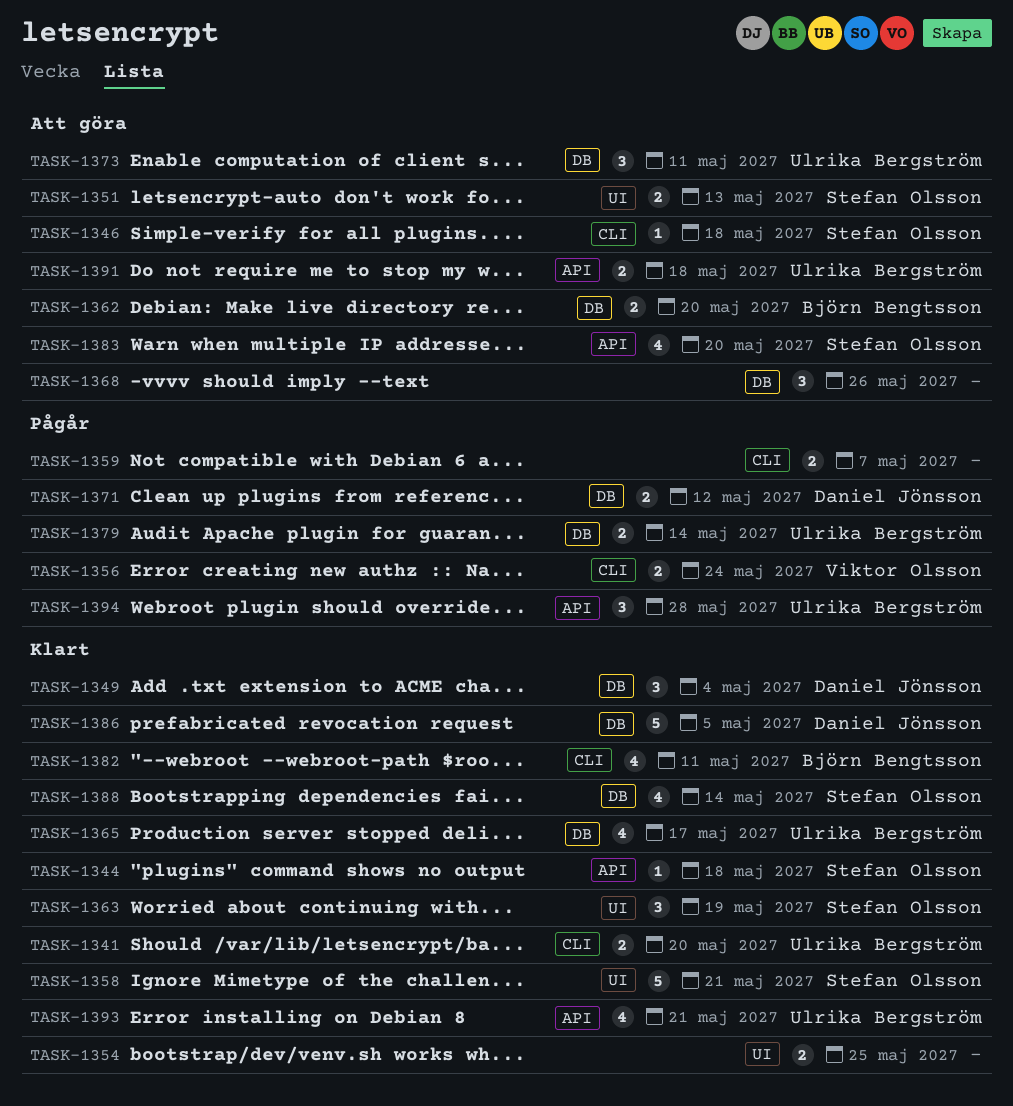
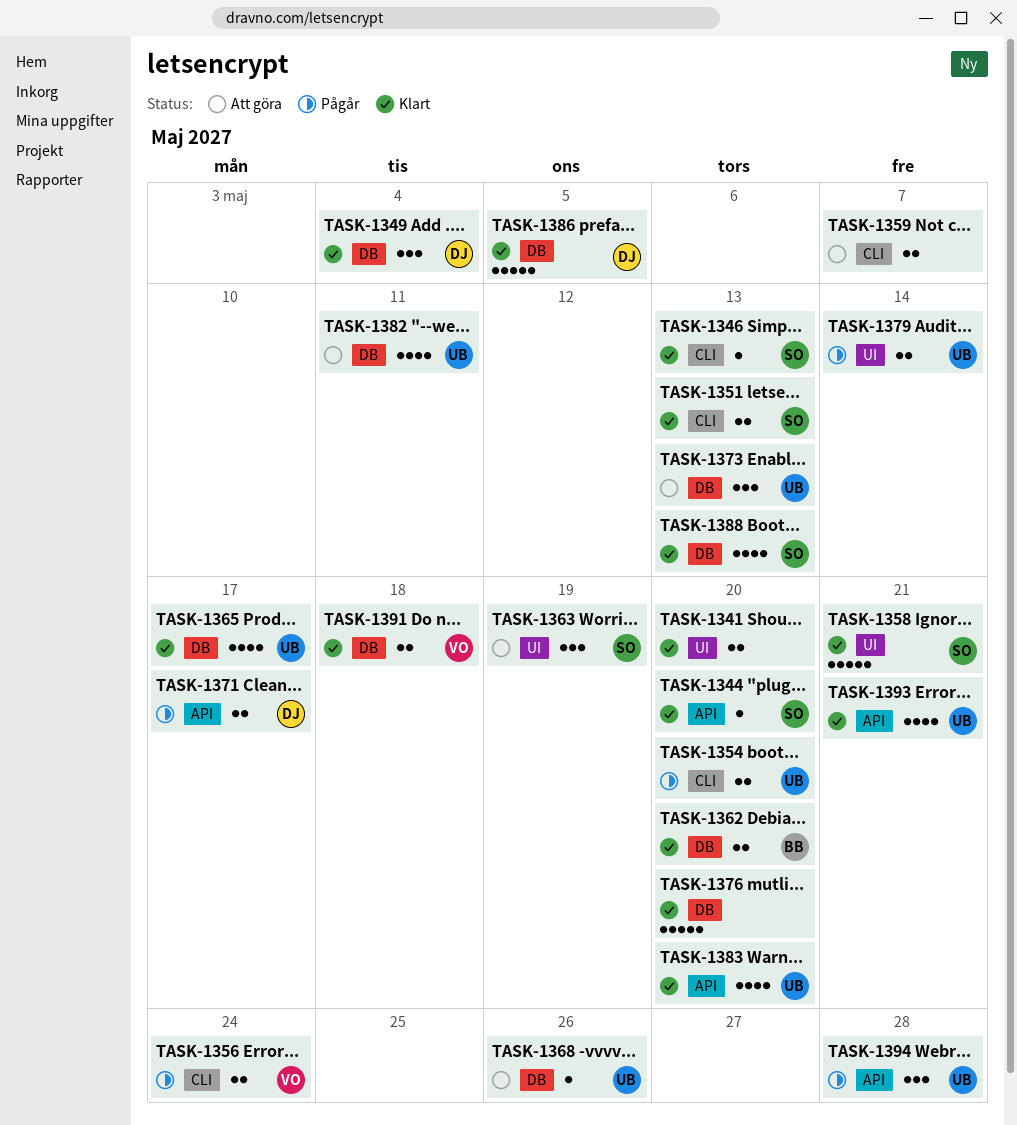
TASK-1341, owner: Ulrika Bergström -> none
TASK-1341, label: CLI -> UI
TASK-1344, due: May 18 -> May 20
TASK-1346, status: Att göra -> Klart
TASK-1346, due: May 18 -> May 13
TASK-1351, status: Att göra -> Klart
TASK-1351, label: UI -> CLI
TASK-1354, status: Klart -> Pågår
TASK-1354, owner: none -> Ulrika Bergström
TASK-1354, label: UI -> CLI
TASK-1354, due: May 25 -> May 20
TASK-1359, status: Pågår -> Att göra
TASK-1362, status: Att göra -> Klart
TASK-1363, status: Klart -> Att göra
TASK-1368, owner: none -> Ulrika Bergström
TASK-1368, estimate: 3 -> 1
TASK-1371, label: DB -> API
TASK-1371, due: May 12 -> May 17
TASK-1373, due: May 11 -> May 13
TASK-1376: none -> present
TASK-1379, label: DB -> UI
TASK-1382, status: Klart -> Att göra
TASK-1382, owner: Björn Bengtsson -> Ulrika Bergström
TASK-1382, label: CLI -> DB
TASK-1383, status: Att göra -> Klart
TASK-1383, owner: Stefan Olsson -> Ulrika Bergström
TASK-1388, due: May 14 -> May 13
TASK-1391, status: Att göra -> Klart
TASK-1391, owner: Ulrika Bergström -> Viktor Olsson
TASK-1391, label: API -> DB

